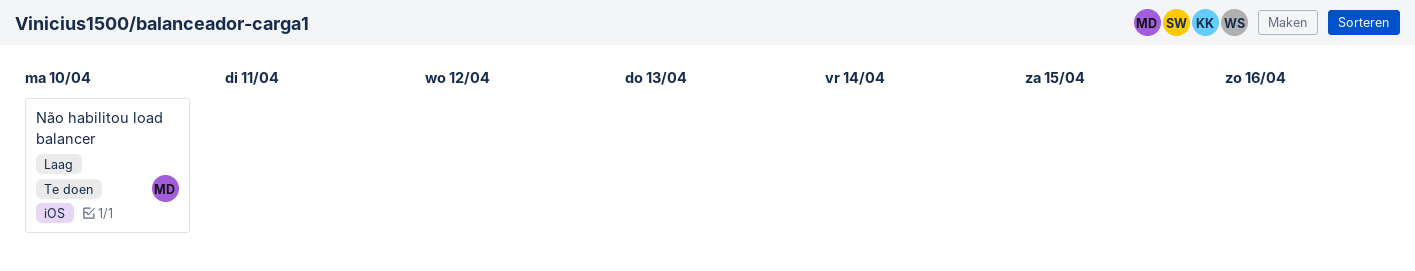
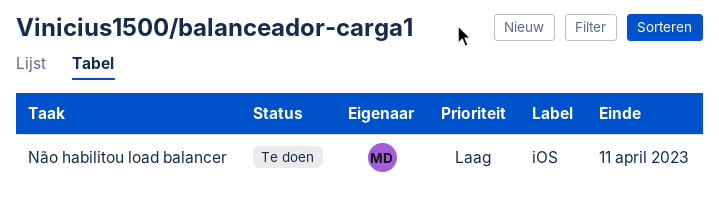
Não habilitou load balancer, due: Apr 10 -> Apr 11

